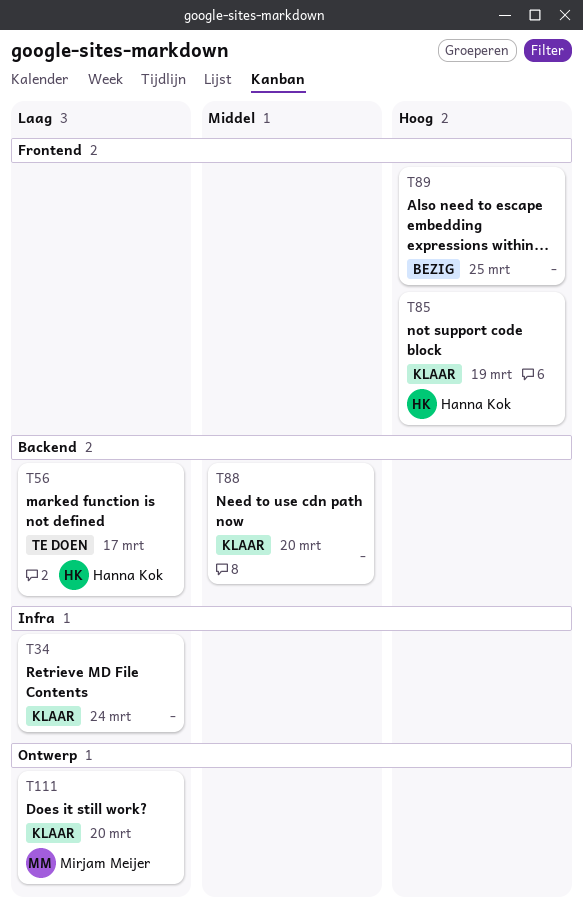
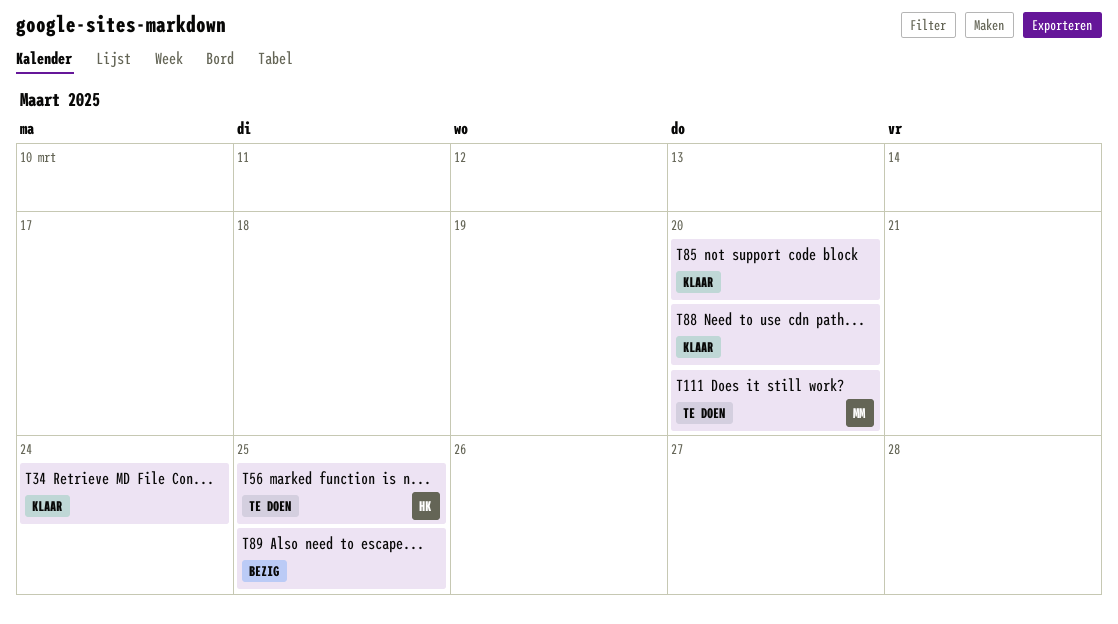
T56, due: Mar 17 -> Mar 25
T85, owner: Hanna Kok -> none
T85, due: Mar 19 -> Mar 20
T111, status: Klaar -> Te doen

